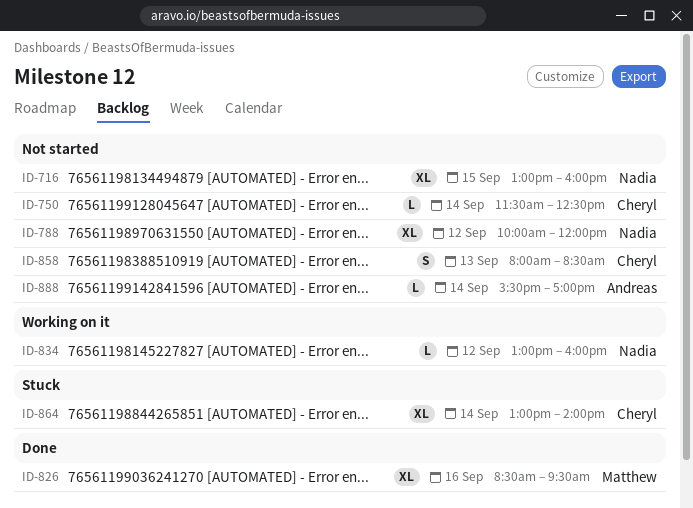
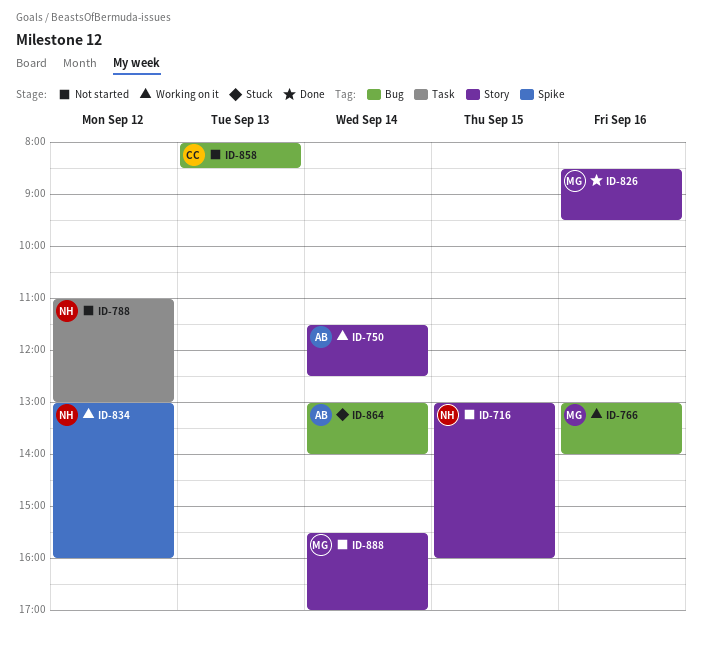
ID-750, status: Not started -> Working on it
ID-750, owner: Cheryl -> Andreas
ID-766: none -> present
ID-788, begins: 10:00 -> 11:00
ID-788, ends: 12:00 -> 13:00
ID-864, owner: Cheryl -> Andreas
ID-888, owner: Andreas -> Matthew

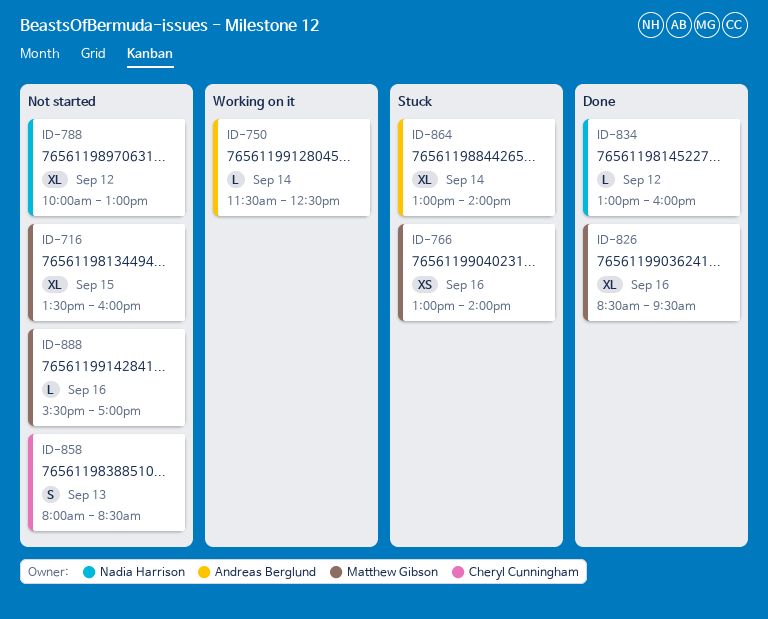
ID-716, owner: Nadia Harrison -> Matthew Gibson
ID-716, begins: 13:00 -> 13:30
ID-766, status: Working on it -> Stuck
ID-788, begins: 11:00 -> 10:00
ID-834, status: Working on it -> Done
ID-888, day: Sep 14 -> Sep 16

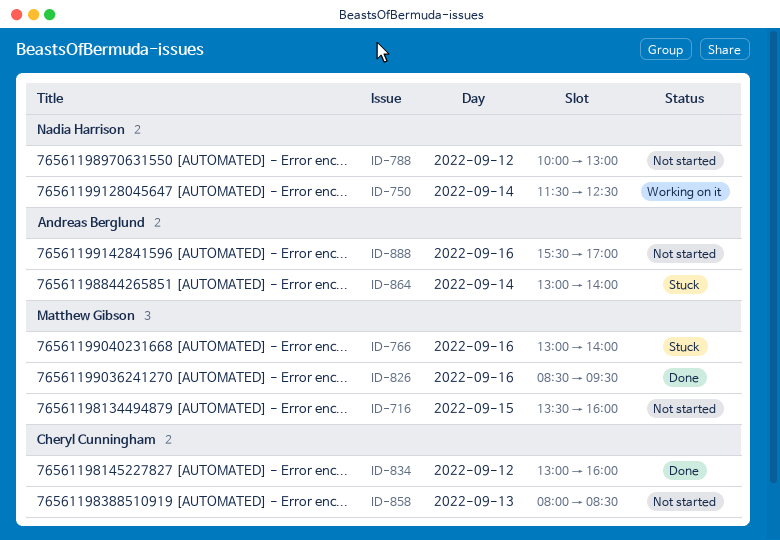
ID-750, owner: Andreas Berglund -> Nadia Harrison
ID-834, owner: Nadia Harrison -> Cheryl Cunningham
ID-888, owner: Matthew Gibson -> Andreas Berglund

